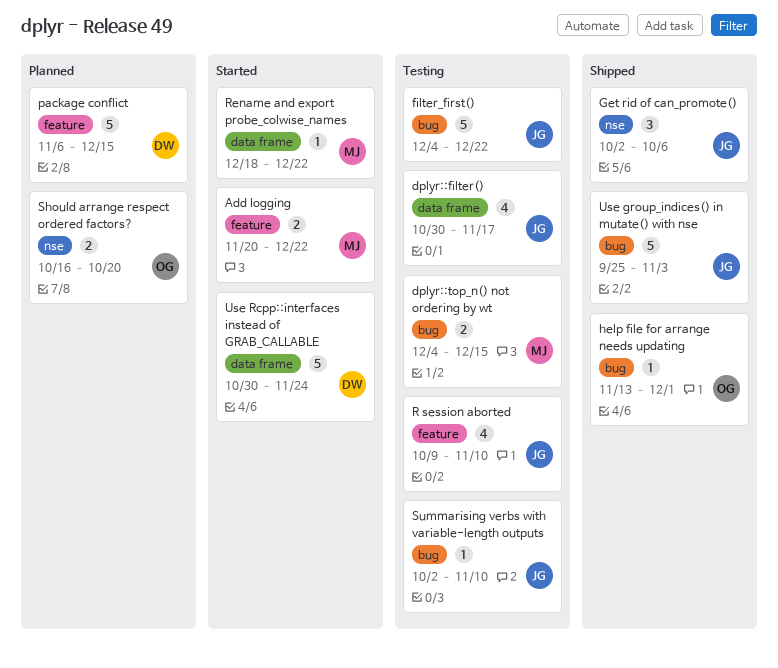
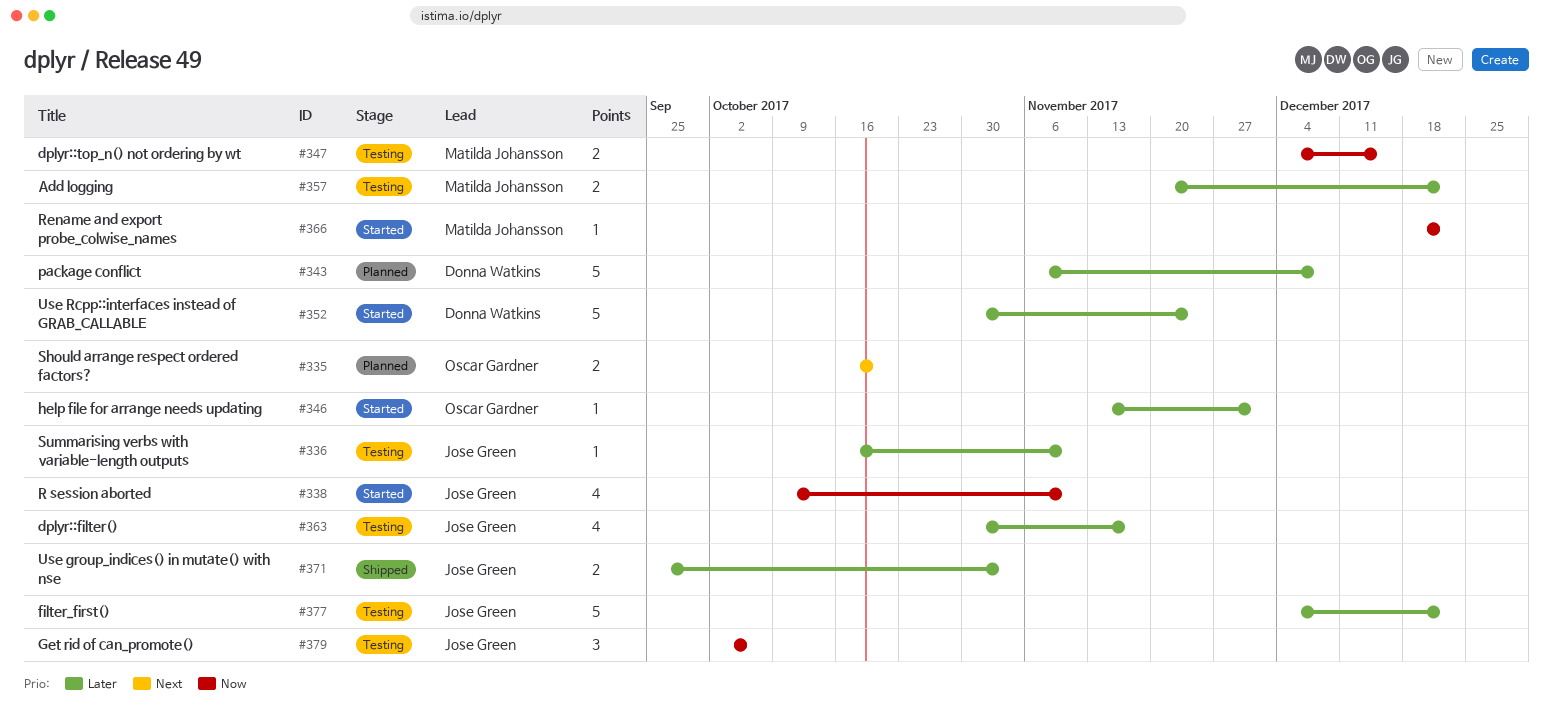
Add logging, status: Started -> Testing
Get rid of can_promote(), status: Shipped -> Testing
help file for arrange needs updating, status: Shipped -> Started
package conflict, due: Dec 15 -> Dec 8
R session aborted, status: Testing -> Started
Summarising verbs with variable-length outputs, start: Oct 2 -> Oct 16
Use group_indices() in mutate() with nse, estimate: 5 -> 2

